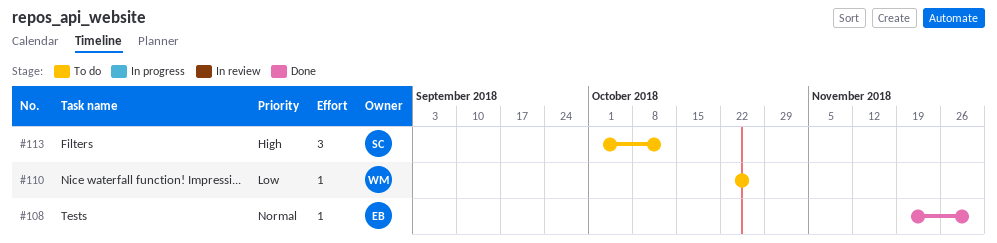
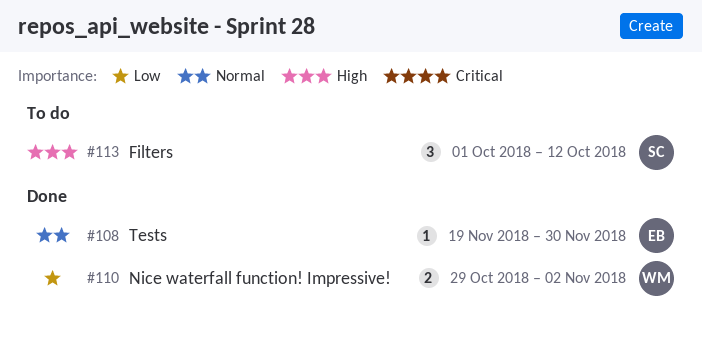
#110, status: To do -> Done
#110, estimate: 1 -> 2
#110, start: Oct 22 -> Oct 29
#110, due: Oct 26 -> Nov 2

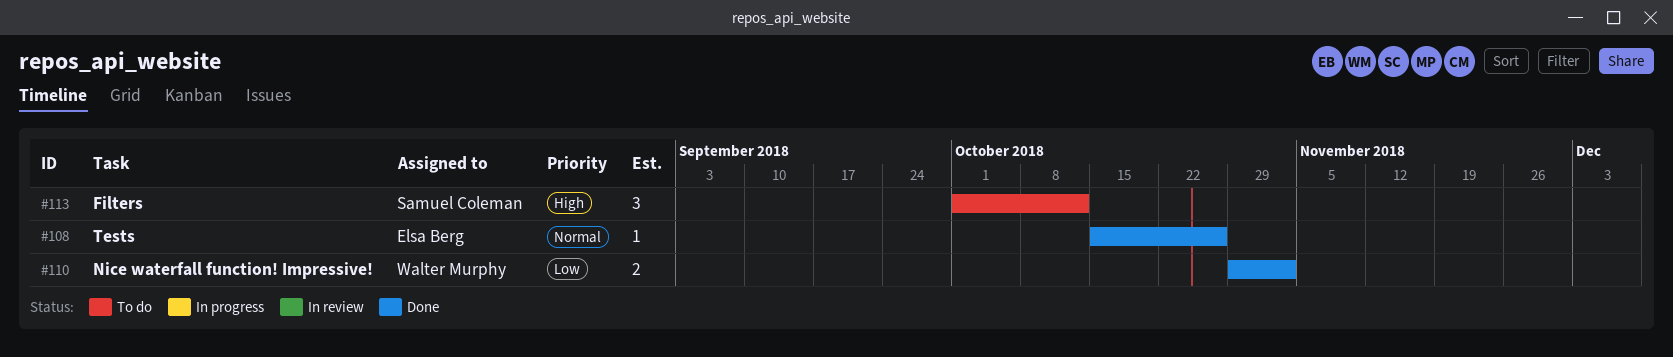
#108, start: Nov 19 -> Oct 15
#108, due: Nov 30 -> Oct 26

